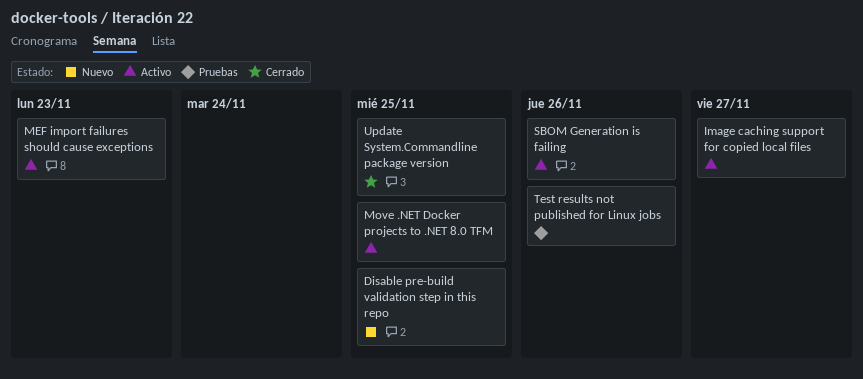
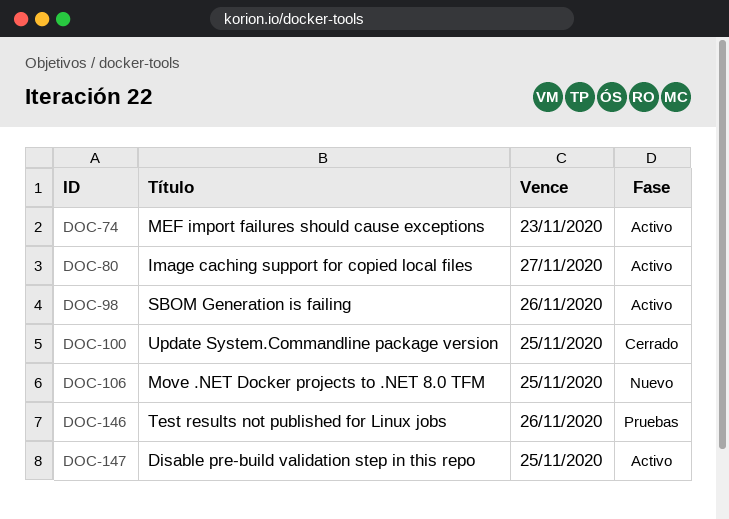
Disable pre-build validation step in this repo, status: Nuevo -> Activo
Move .NET Docker projects to .NET 8.0 TFM, status: Activo -> Nuevo

